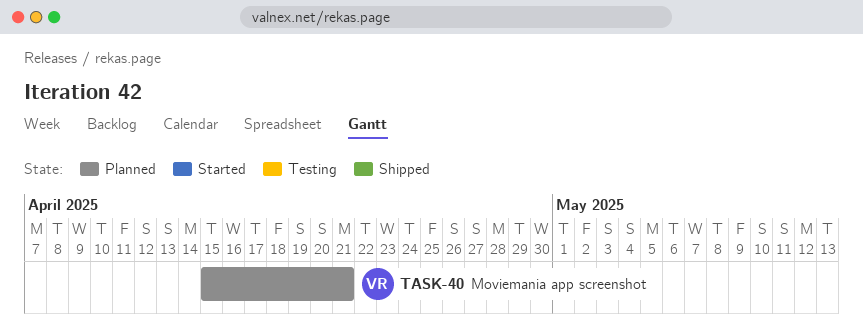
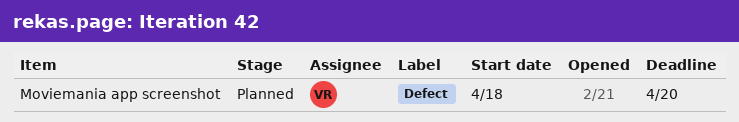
Moviemania app screenshot, start: Apr 15 -> Apr 18
Moviemania app screenshot, due: Apr 21 -> Apr 20

